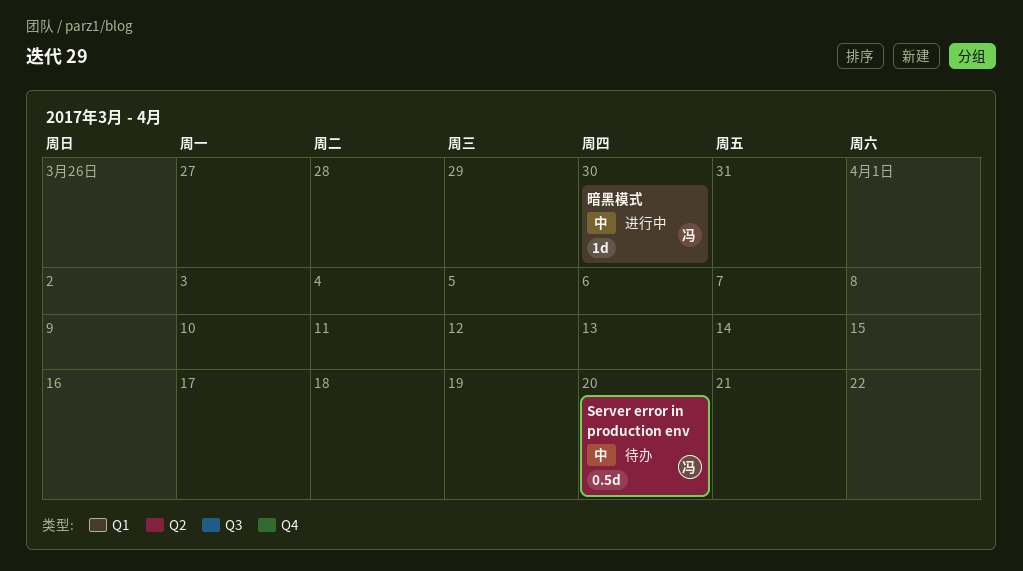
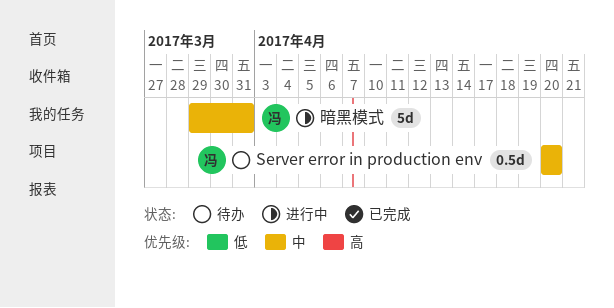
暗黑模式, estimate: 1d -> 5d
暗黑模式, due: Mar 30 -> Mar 31

